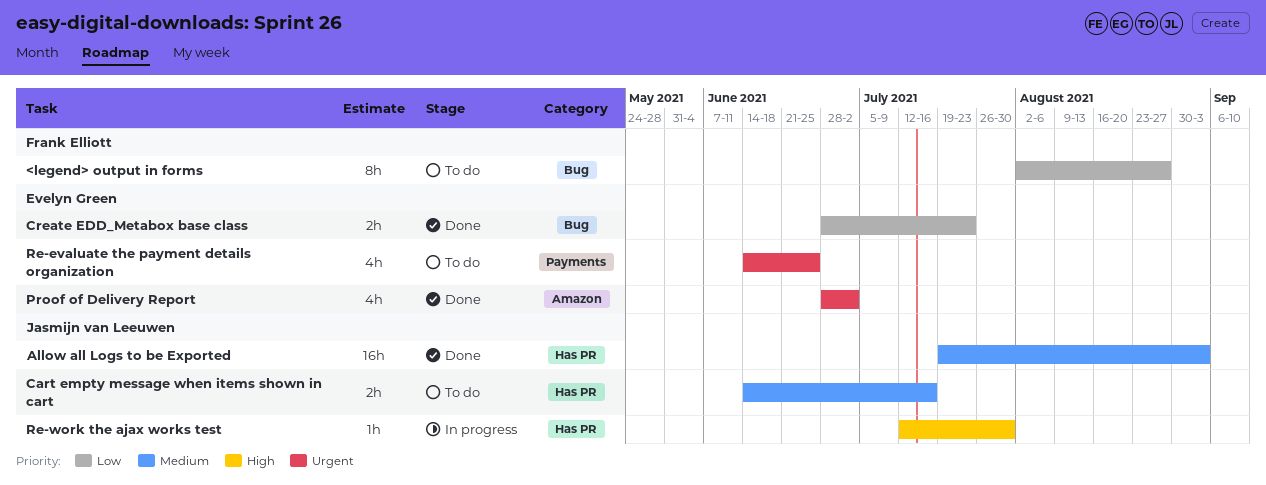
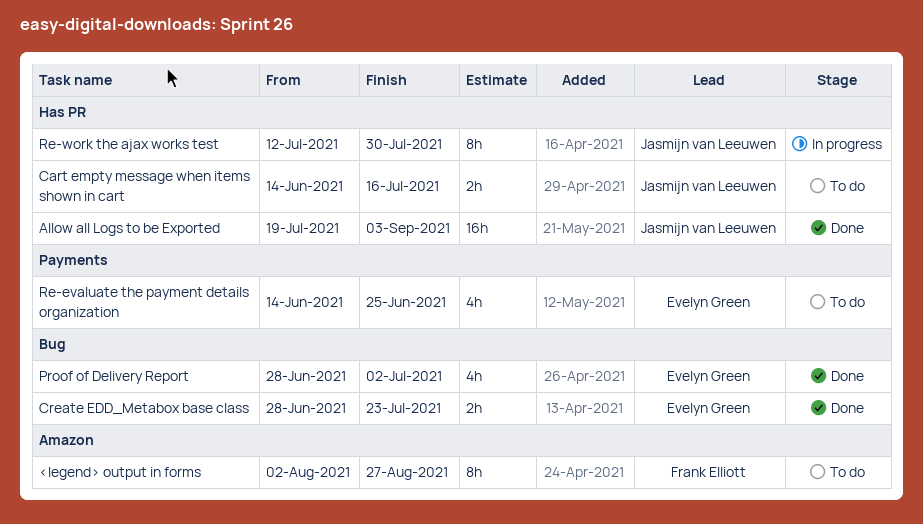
<legend> output in forms, label: Bug -> Amazon
Proof of Delivery Report, label: Amazon -> Bug
Re-work the ajax works test, estimate: 1h -> 8h

